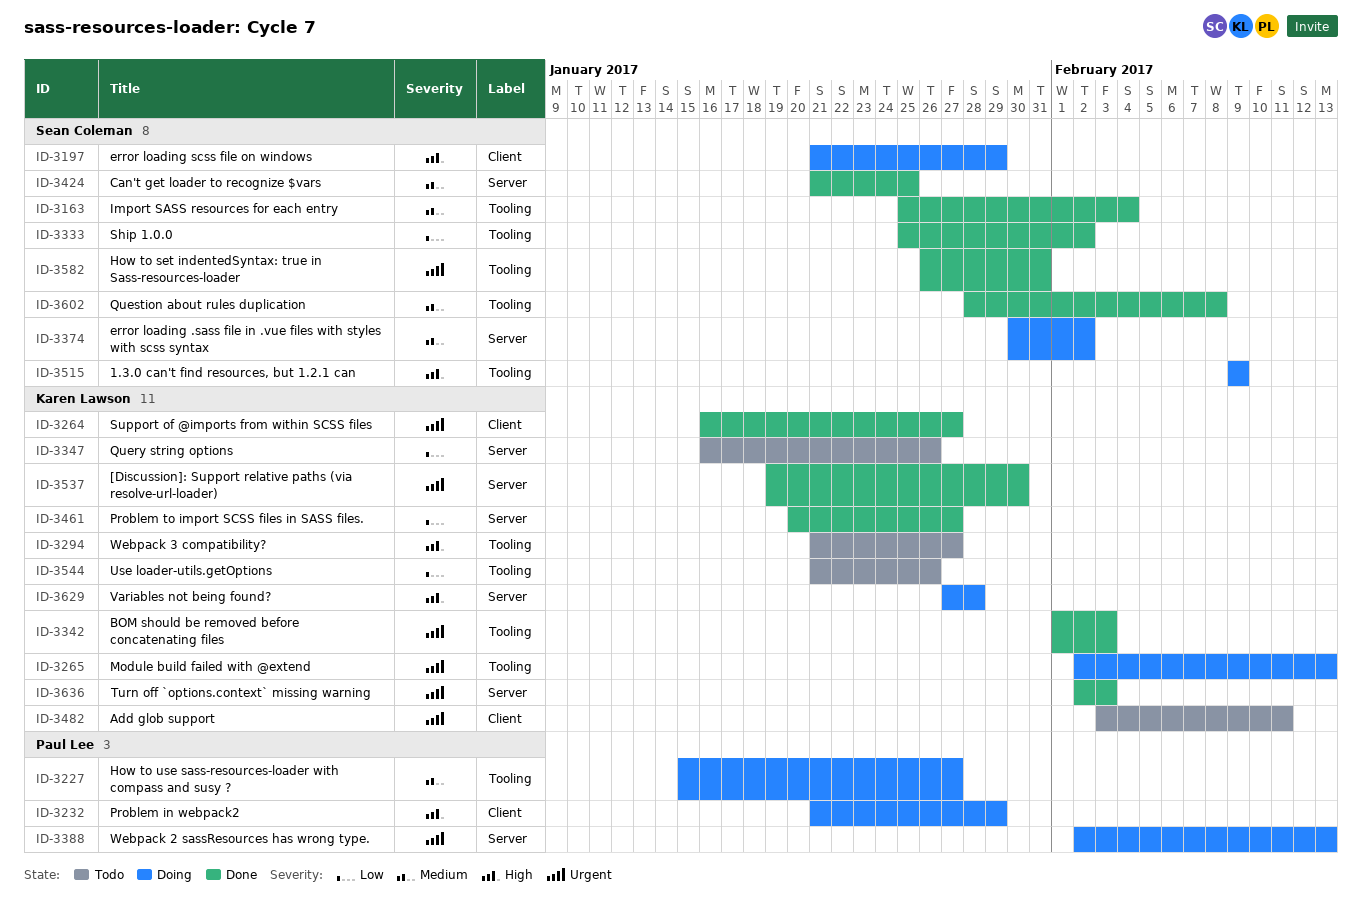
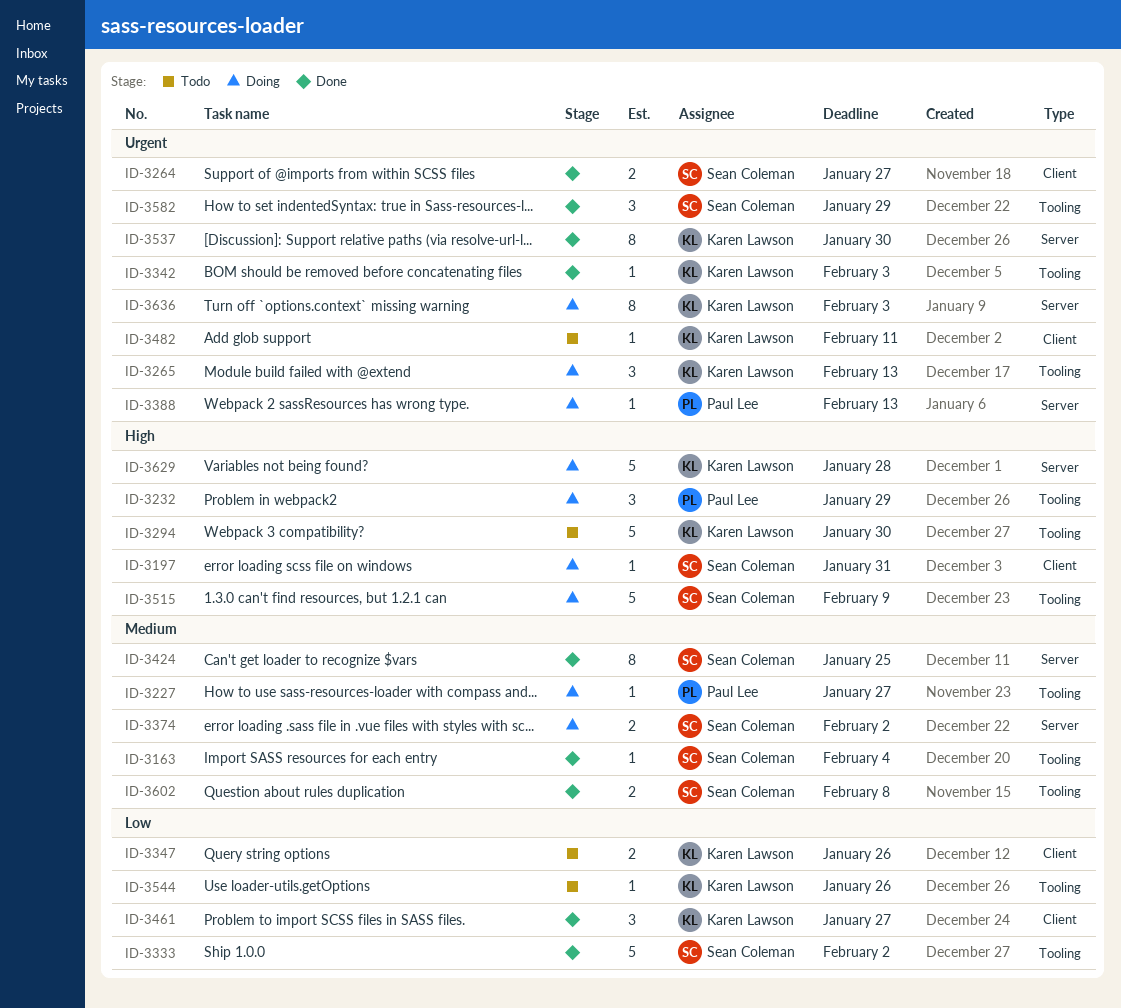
ID-3197, due: Jan 29 -> Jan 31
ID-3232, label: Client -> Tooling
ID-3264, owner: Karen Lawson -> Sean Coleman
ID-3294, due: Jan 27 -> Jan 30
ID-3347, label: Server -> Client
ID-3461, label: Server -> Client
ID-3582, due: Jan 31 -> Jan 29
ID-3636, status: Done -> Doing

